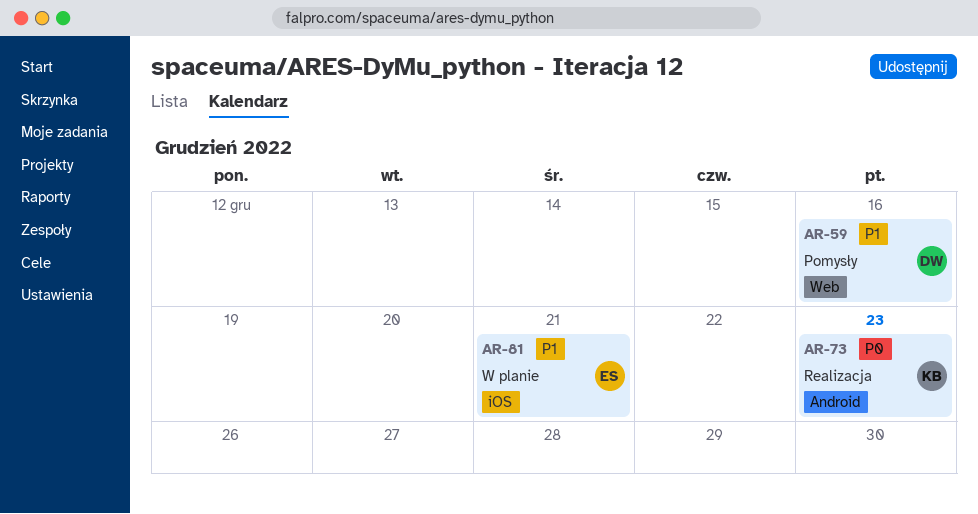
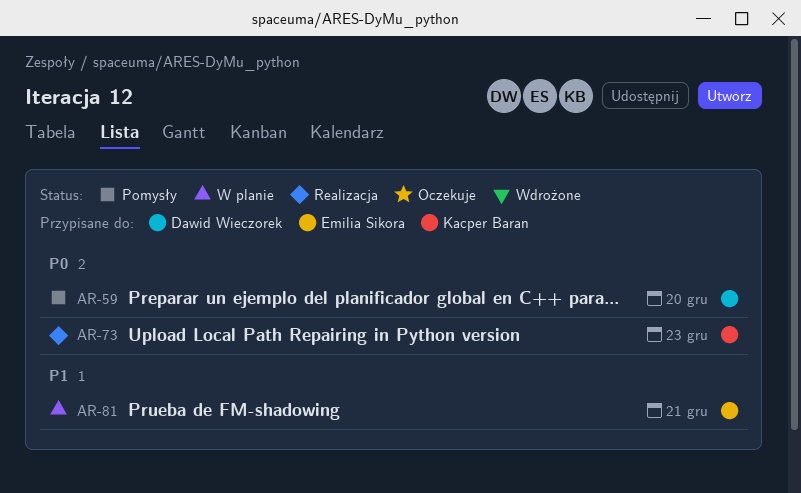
AR-59, priority: P1 -> P0
AR-59, due: Dec 16 -> Dec 20

